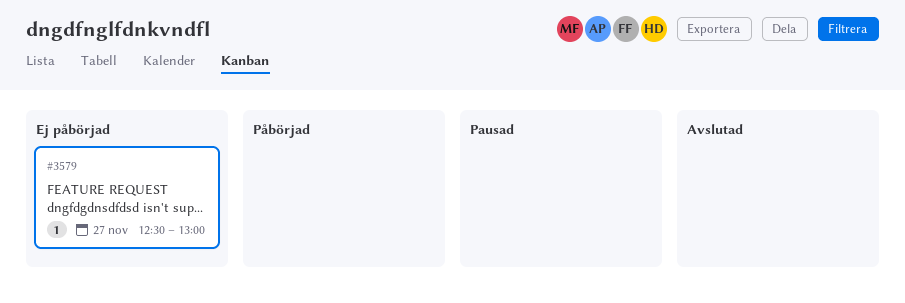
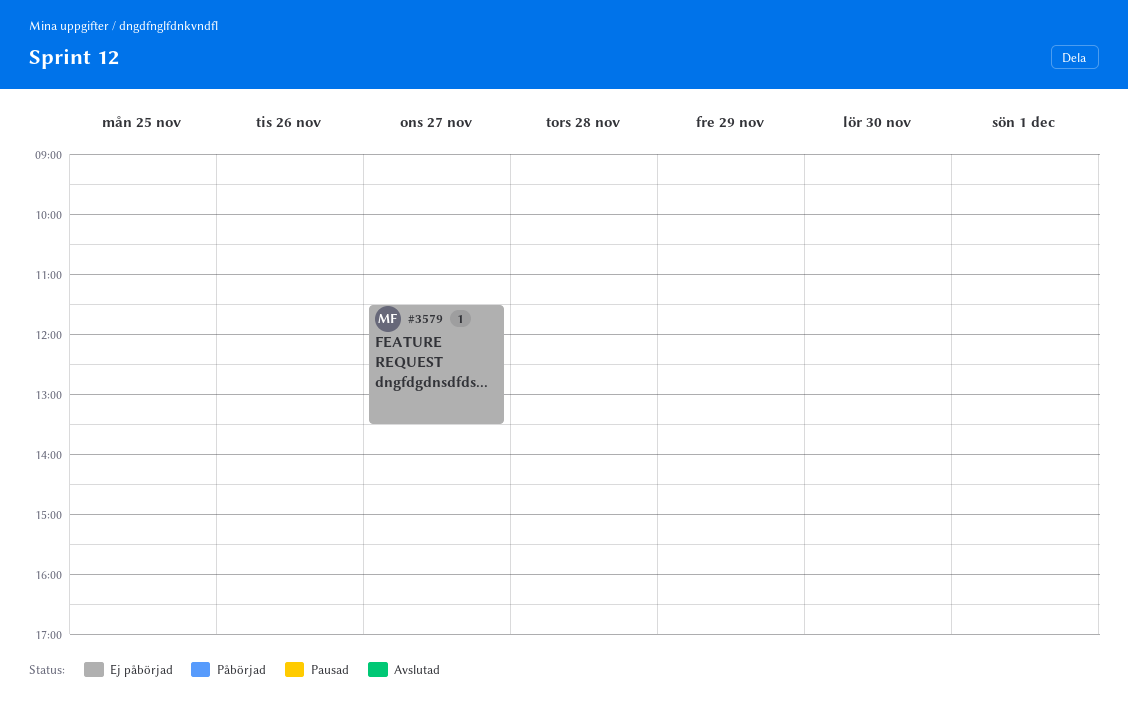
#3579, begins: 12:30 -> 11:30
#3579, ends: 13:00 -> 13:30

